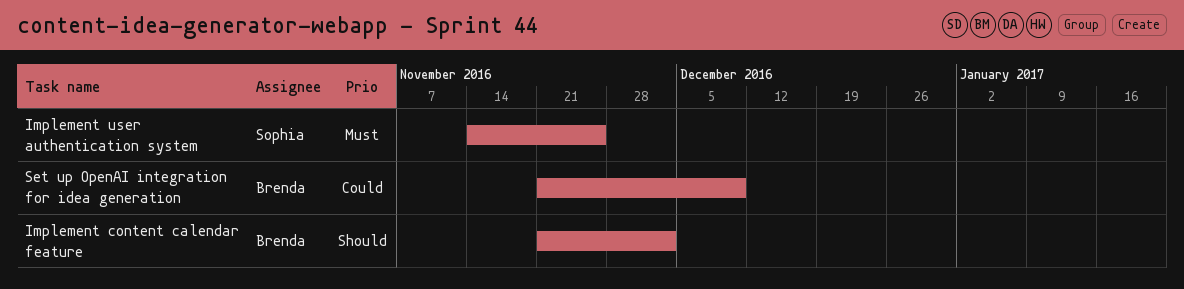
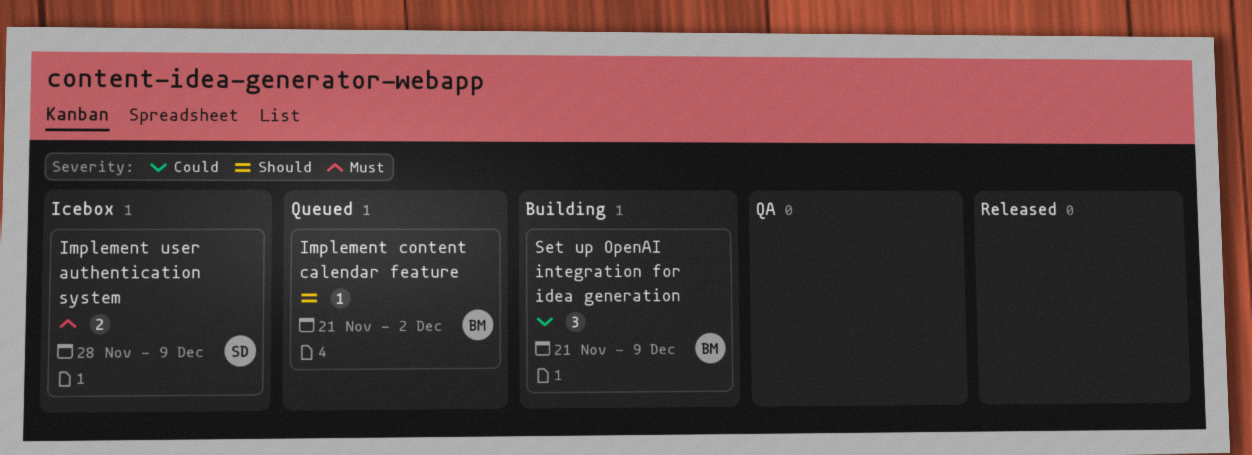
Implement user authentication system, start: Nov 14 -> Nov 28
Implement user authentication system, due: Nov 25 -> Dec 9

